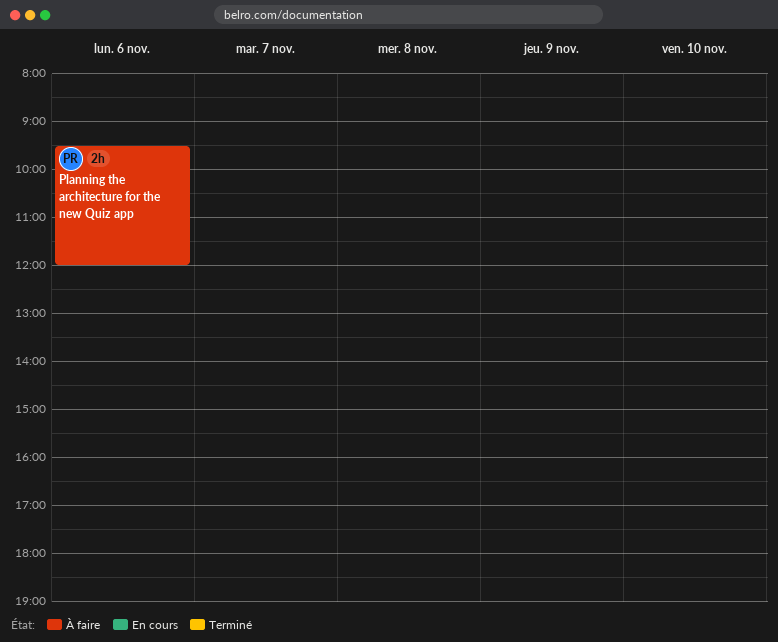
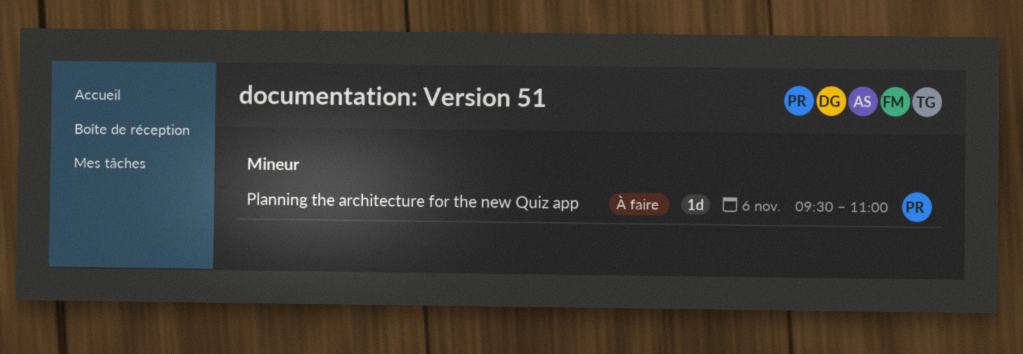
Planning the architecture for the new Quiz app, estimate: 2h -> 1d
Planning the architecture for the new Quiz app, ends: 12:00 -> 11:00

